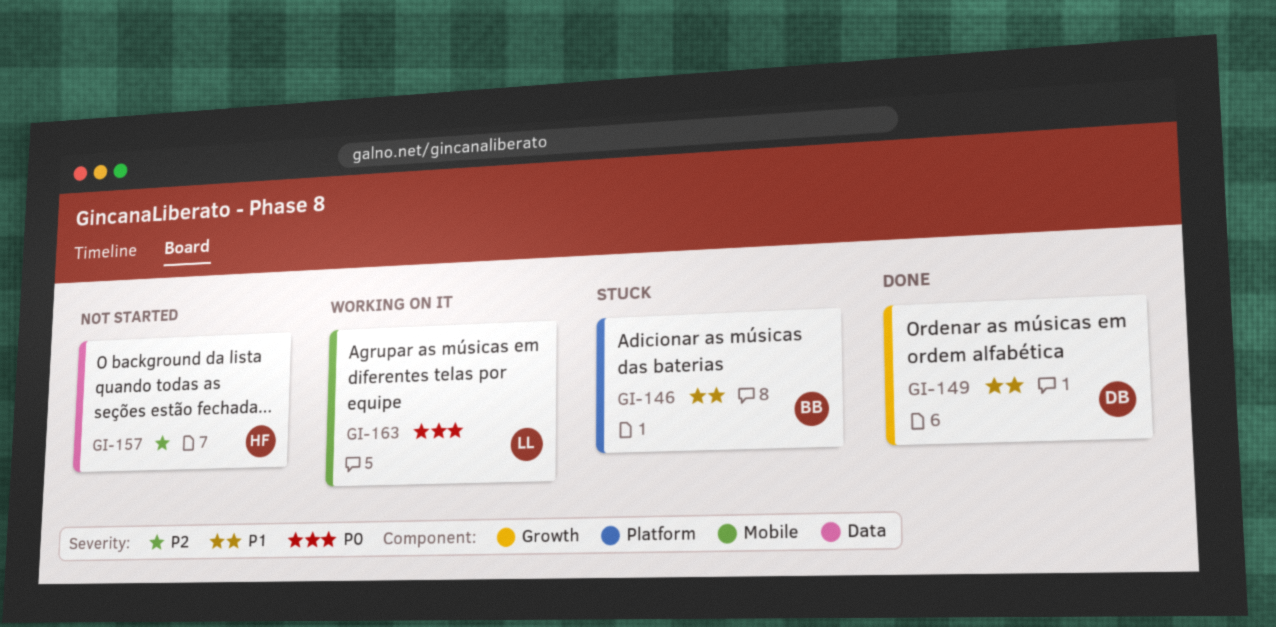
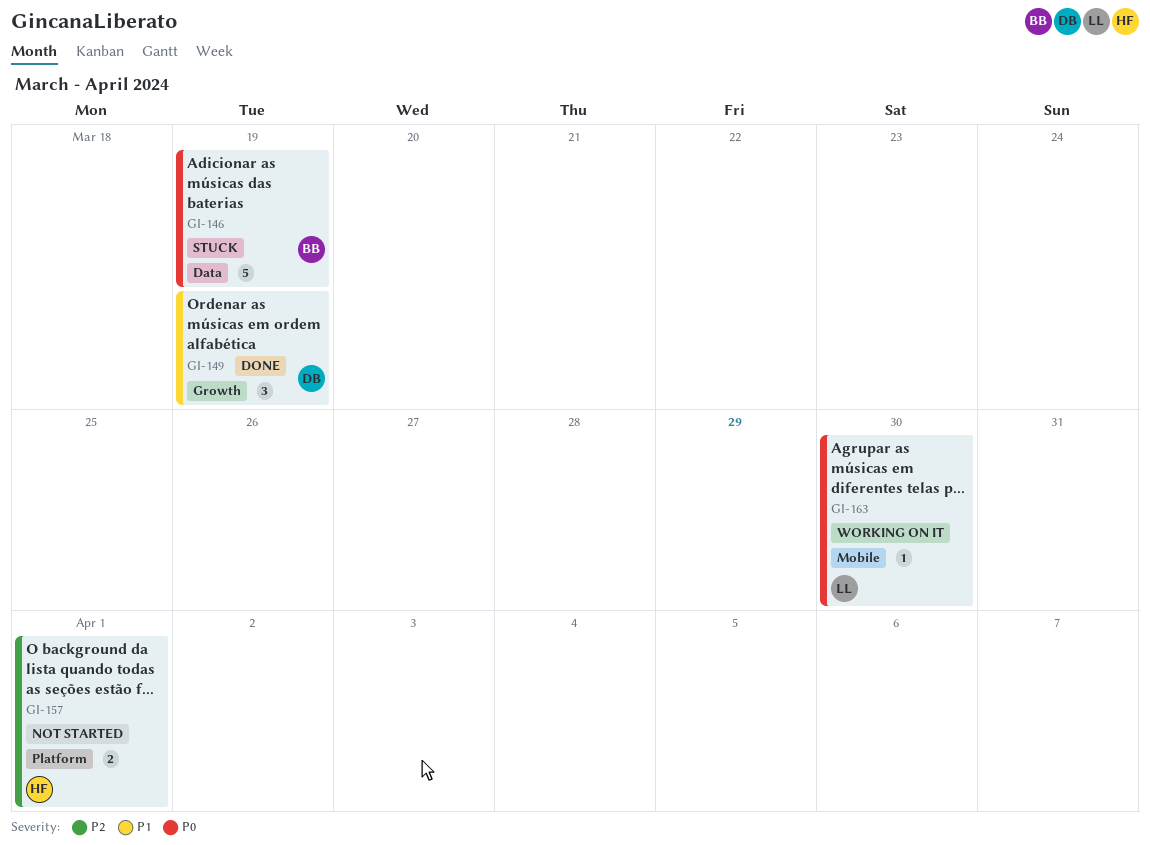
GI-146, priority: P1 -> P0
GI-146, label: Platform -> Data
GI-157, label: Data -> Platform

